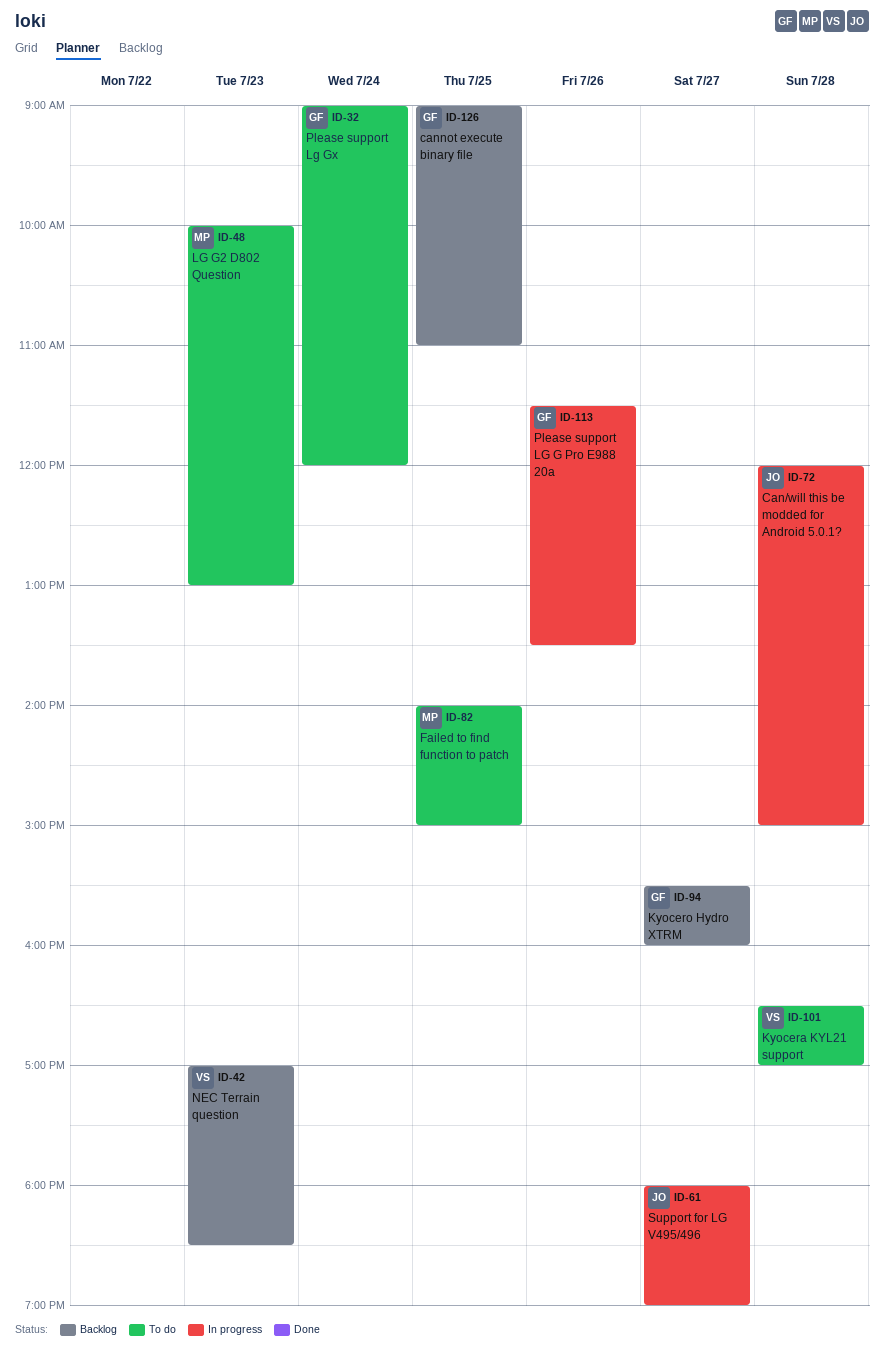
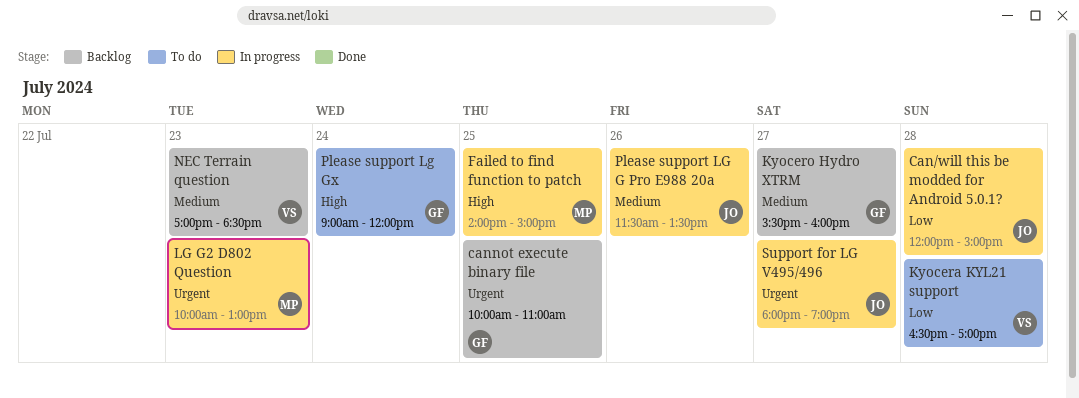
cannot execute binary file, begins: 09:00 -> 10:00
Failed to find function to patch, status: To do -> In progress
LG G2 D802 Question, status: To do -> In progress
Please support LG G Pro E988 20a, owner: GF -> JO

